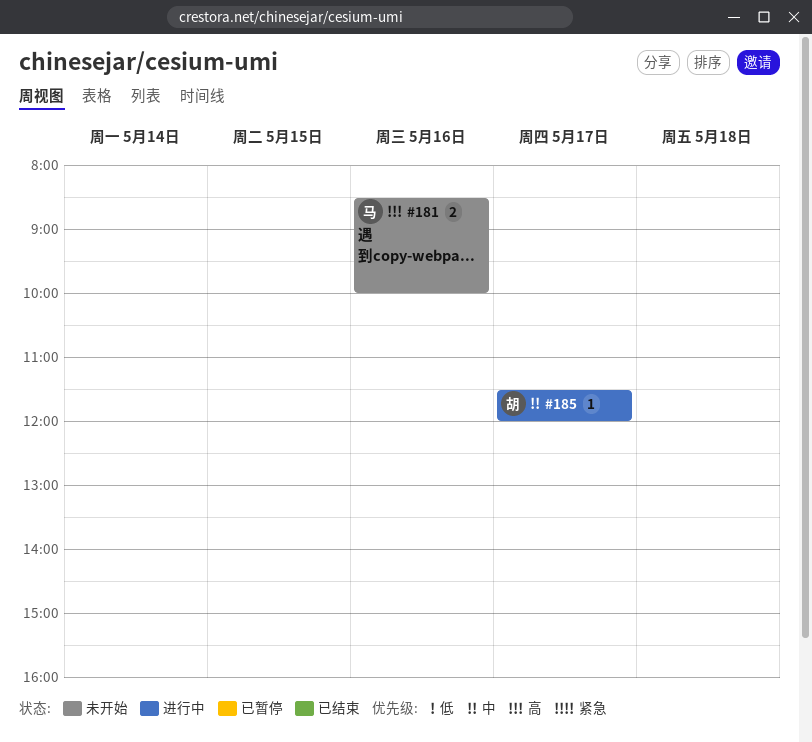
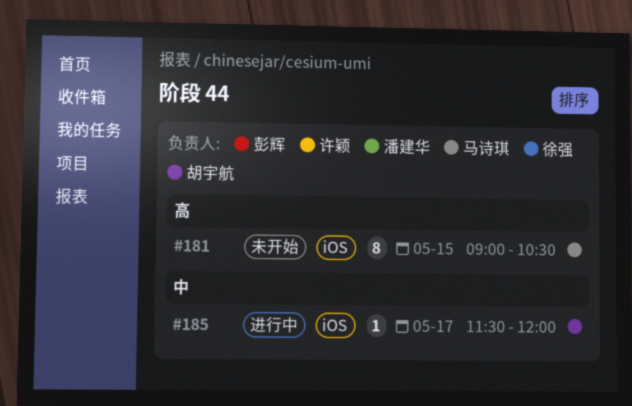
#181, estimate: 2 -> 8
#181, day: May 16 -> May 15
#181, begins: 08:30 -> 09:00
#181, ends: 10:00 -> 10:30

